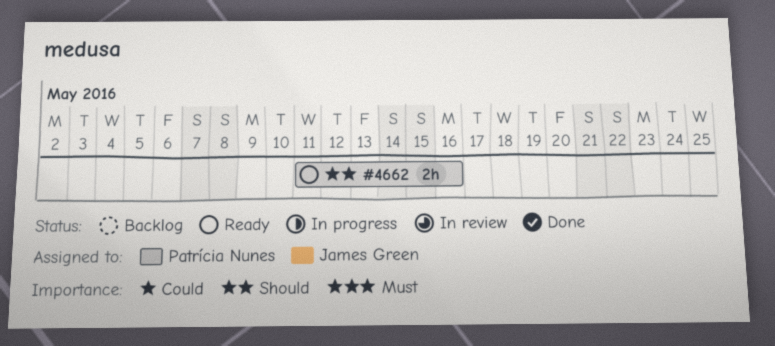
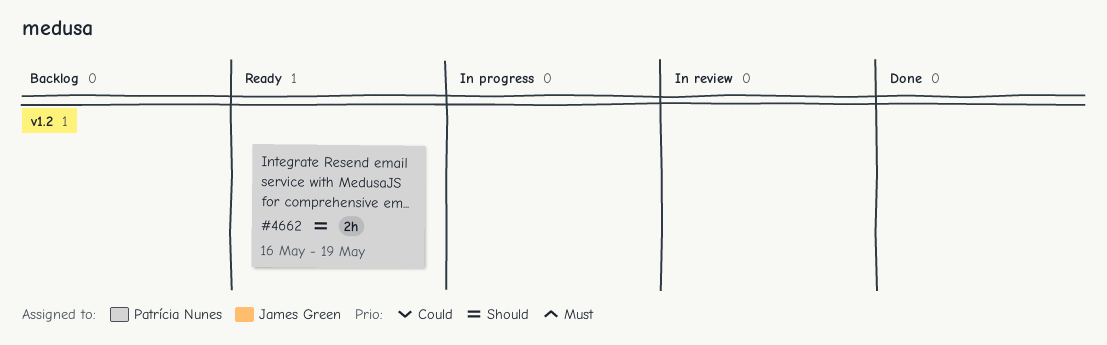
#4662, start: May 11 -> May 16
#4662, due: May 16 -> May 19

